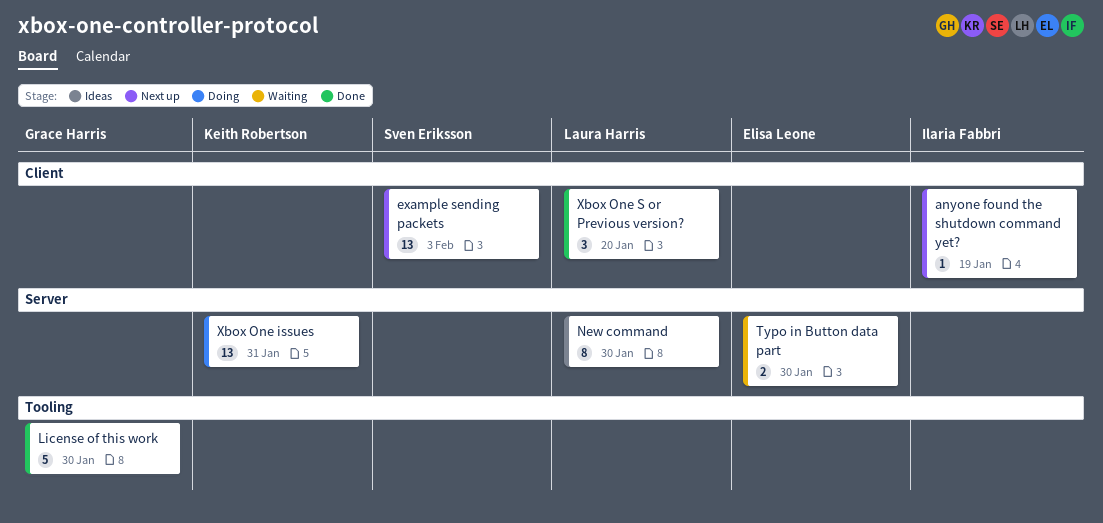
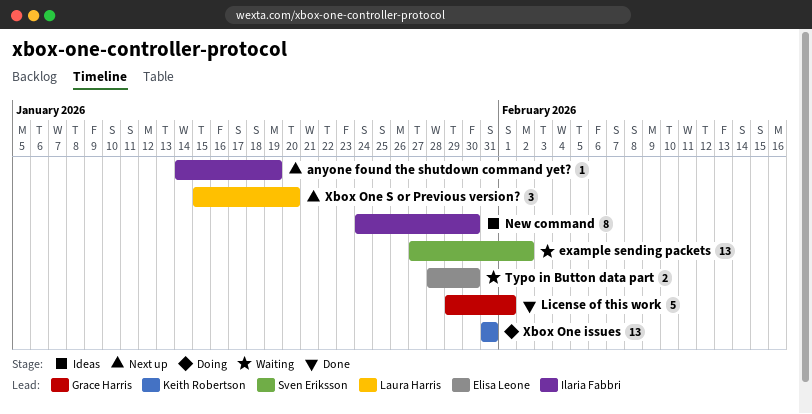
example sending packets, status: Next up -> Waiting
example sending packets, due: Feb 3 -> Feb 2
License of this work, due: Jan 30 -> Feb 1
New command, owner: Laura Harris -> Ilaria Fabbri
Xbox One S or Previous version?, status: Done -> Next up

